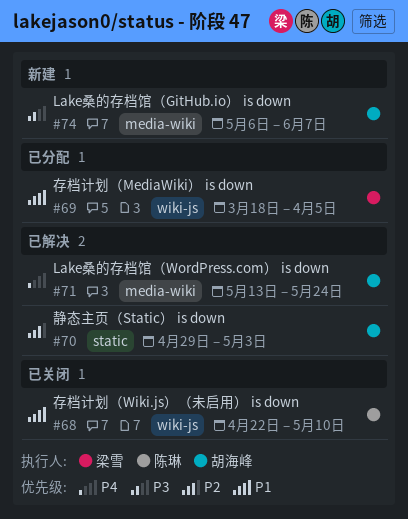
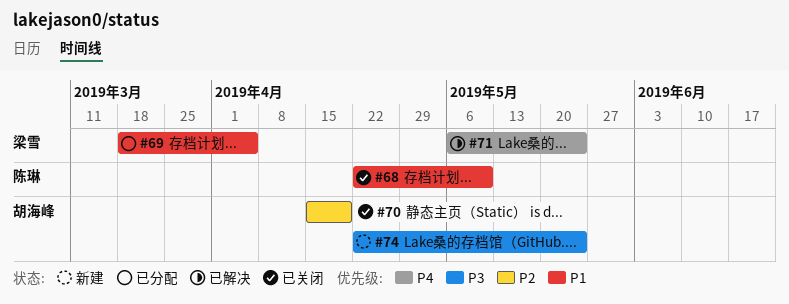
#70, status: 已解决 -> 已关闭
#70, start: Apr 29 -> Apr 15
#70, due: May 3 -> Apr 19
#71, owner: 胡海峰 -> 梁雪
#71, start: May 13 -> May 6
#74, start: May 6 -> Apr 22
#74, due: Jun 7 -> May 24

